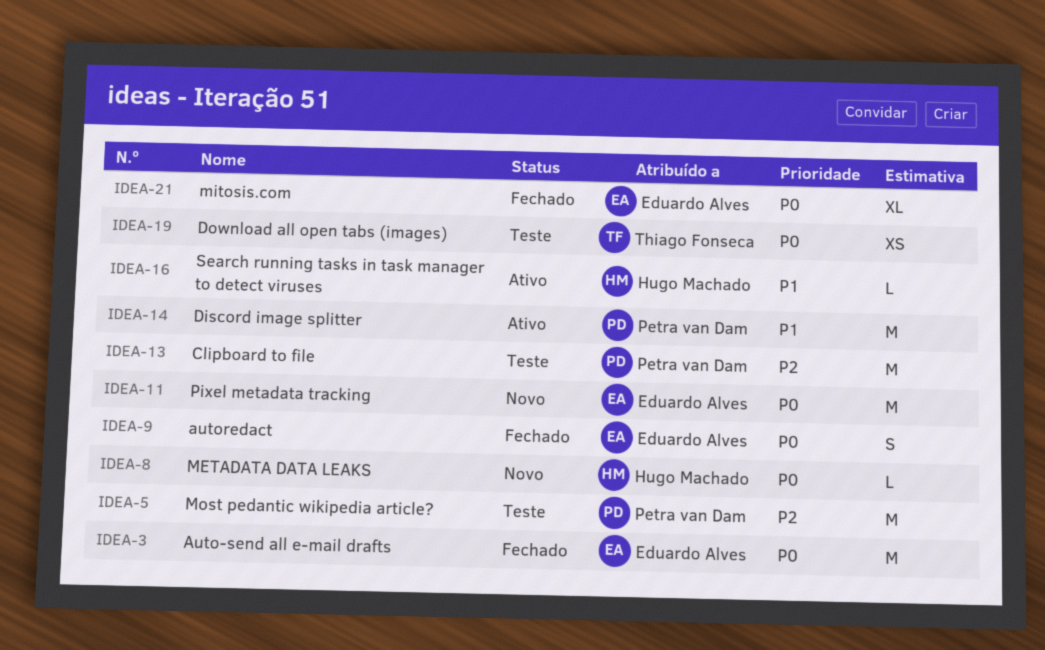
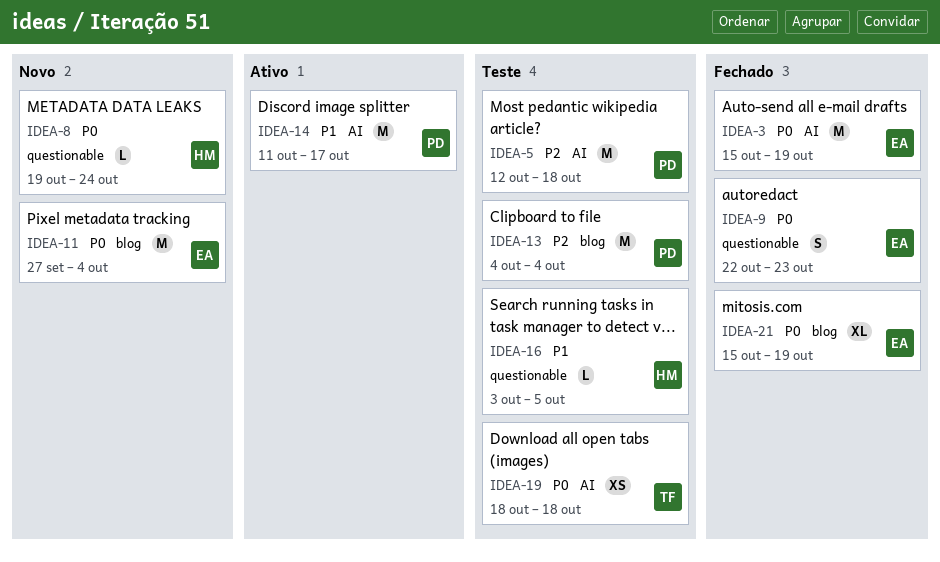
IDEA-16, status: Ativo -> Teste

